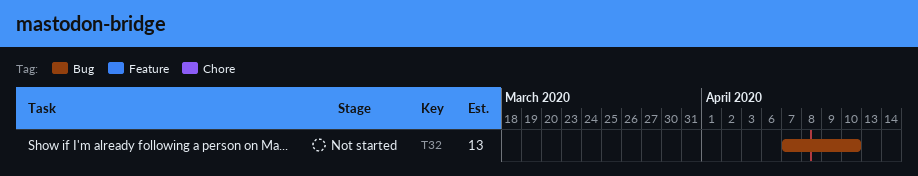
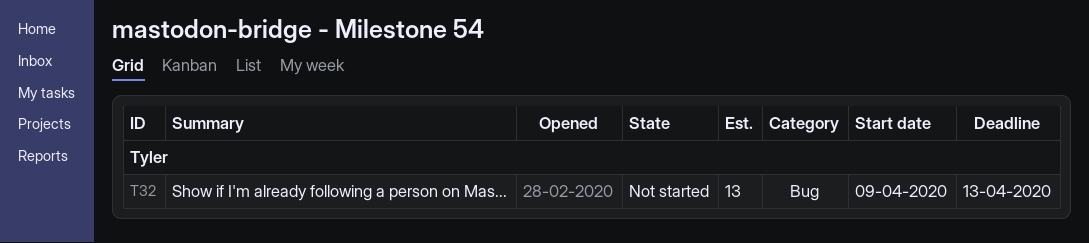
T32, start: Apr 7 -> Apr 9
T32, due: Apr 10 -> Apr 13

